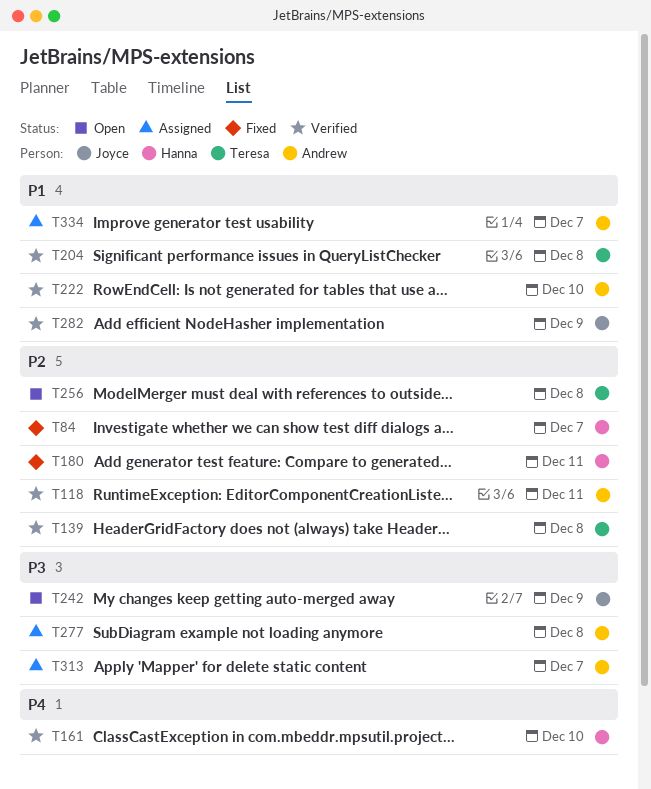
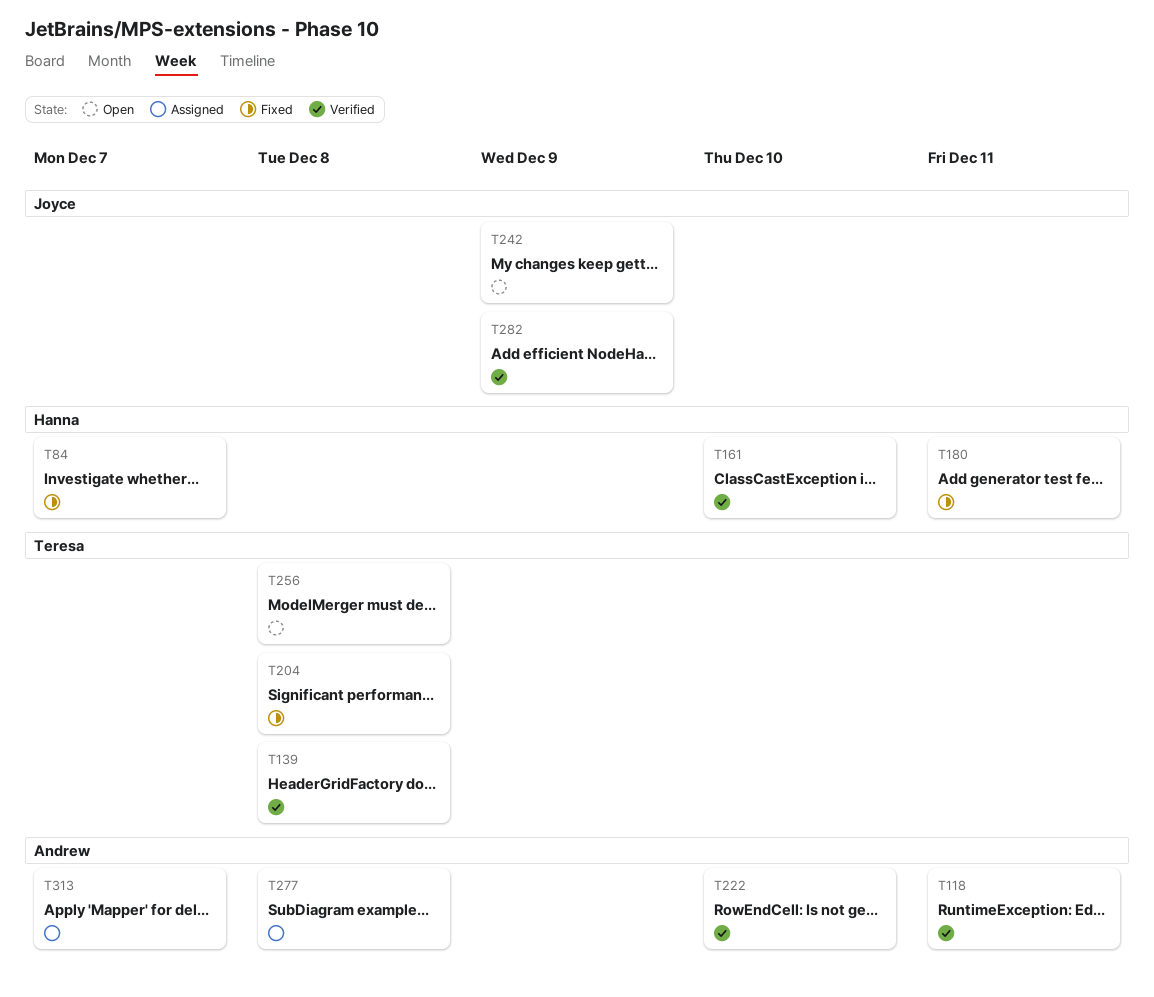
T204, status: Verified -> Fixed
T334: present -> none

